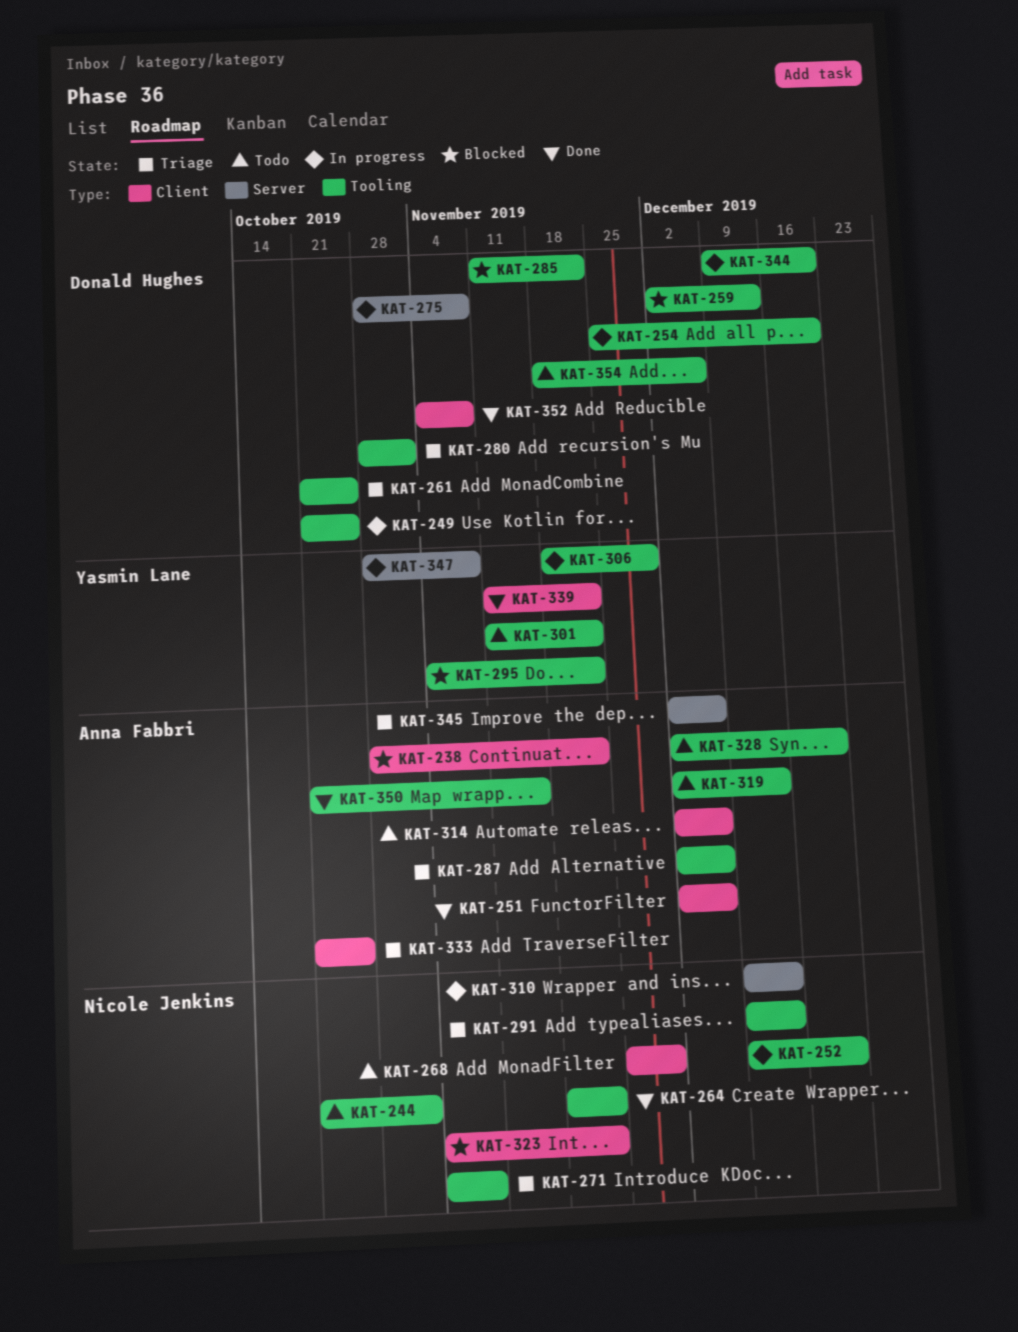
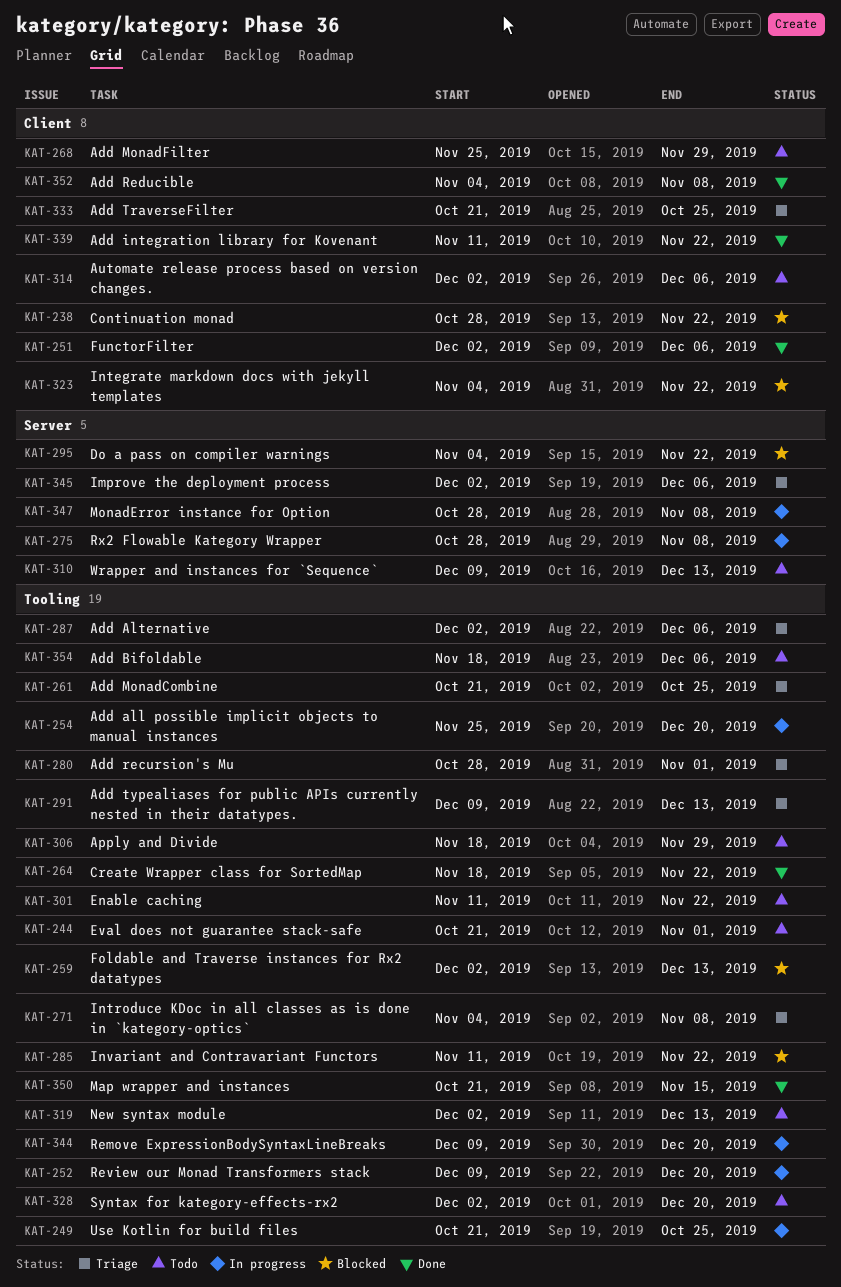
KAT-295, label: Tooling -> Server
KAT-306, status: In progress -> Todo
KAT-310, status: In progress -> Todo

